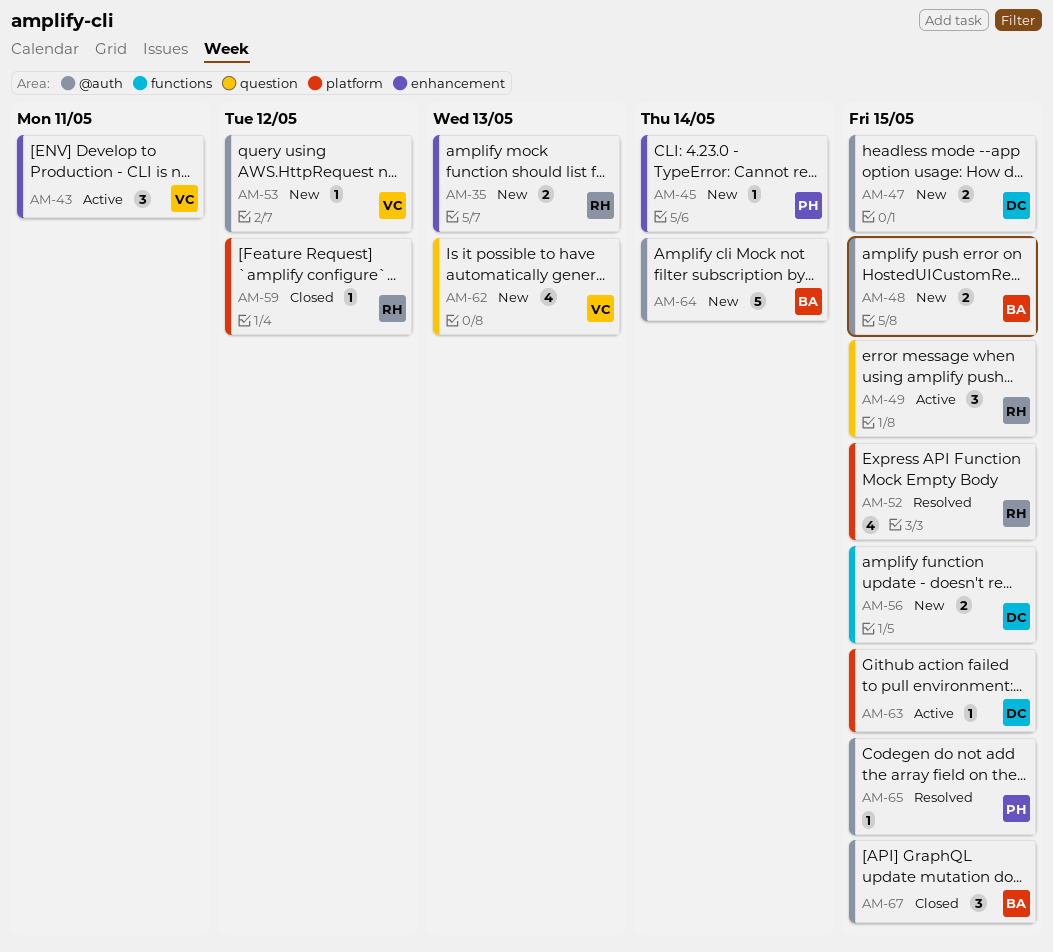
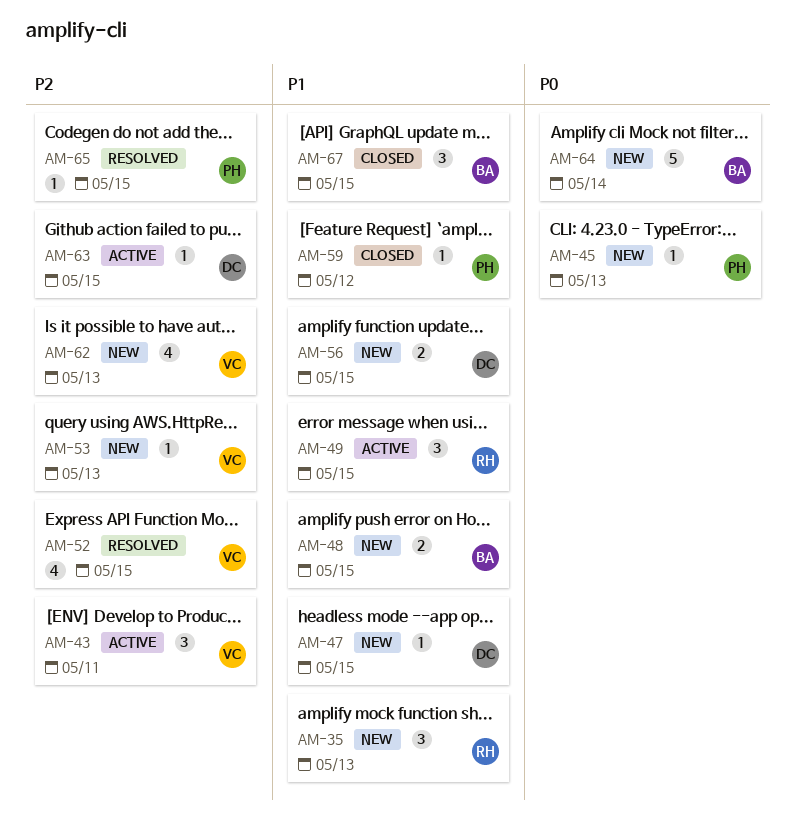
AM-35, estimate: 2 -> 3
AM-45, due: May 14 -> May 13
AM-47, estimate: 2 -> 1
AM-52, owner: RH -> VC
AM-53, due: May 12 -> May 13
AM-59, owner: RH -> PH

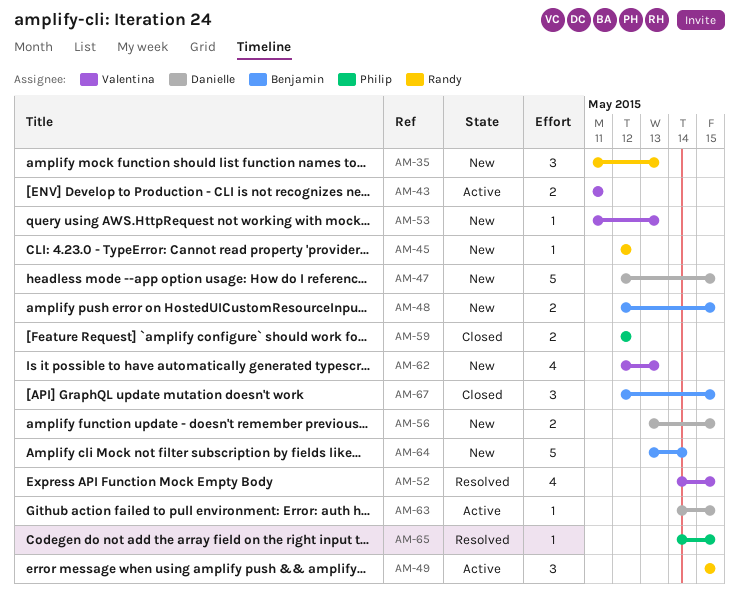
AM-43, estimate: 3 -> 2
AM-45, owner: Philip -> Randy
AM-45, due: May 13 -> May 12
AM-47, estimate: 1 -> 5
AM-59, estimate: 1 -> 2

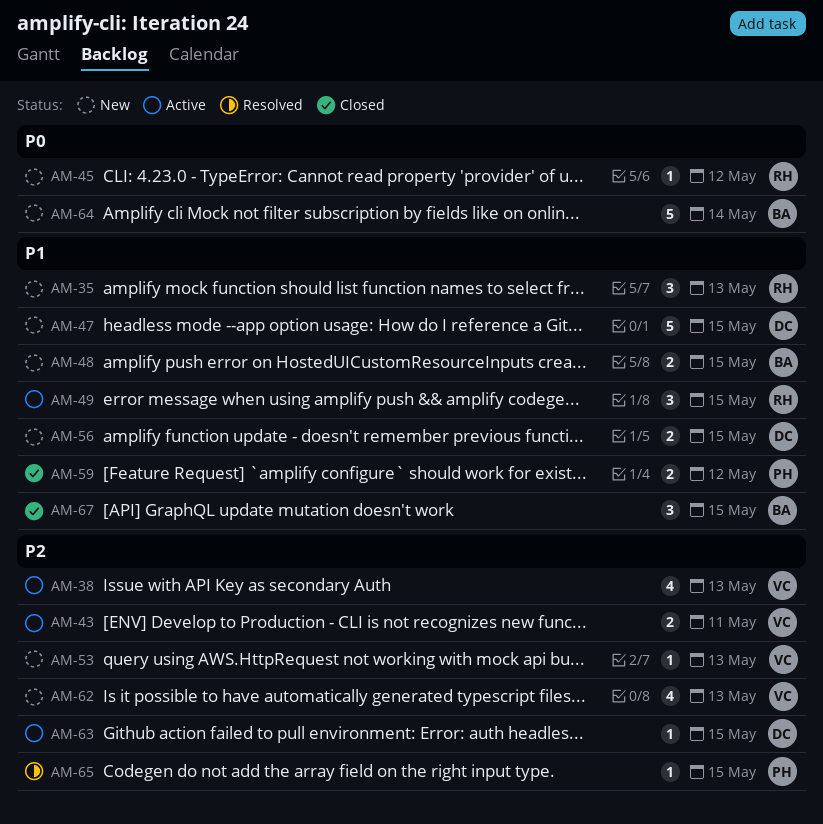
AM-38: none -> present
AM-52: present -> none

